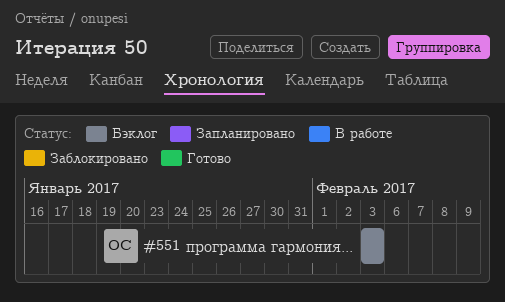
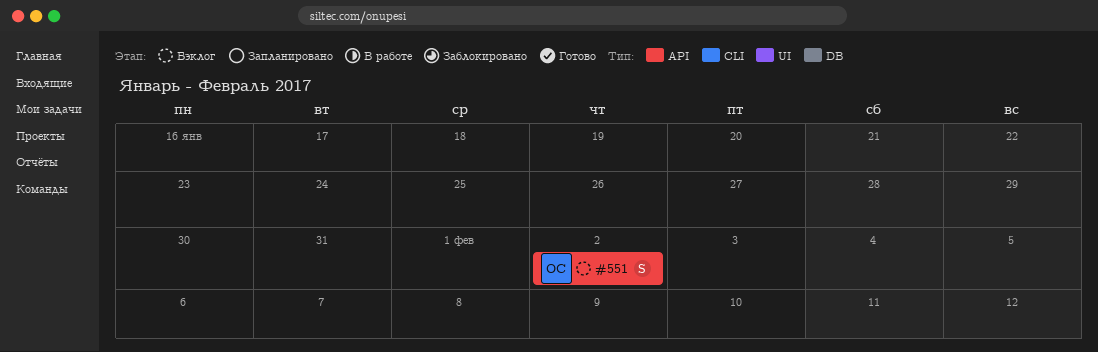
#551, start: Feb 3 -> Feb 2
#551, due: Feb 3 -> Feb 2

